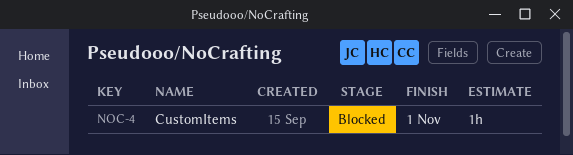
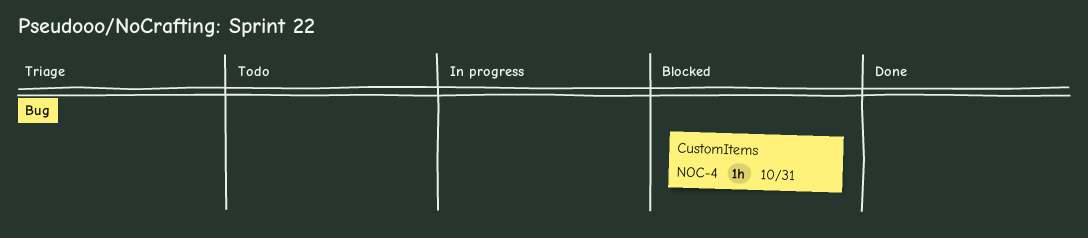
NOC-4, due: Nov 1 -> Oct 31

